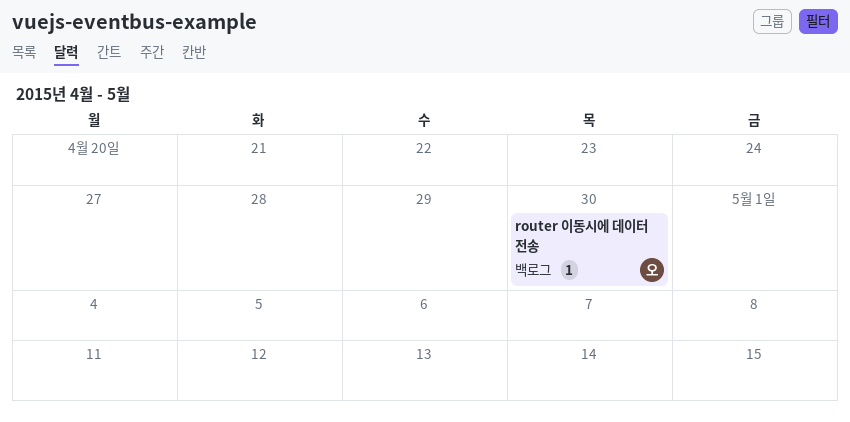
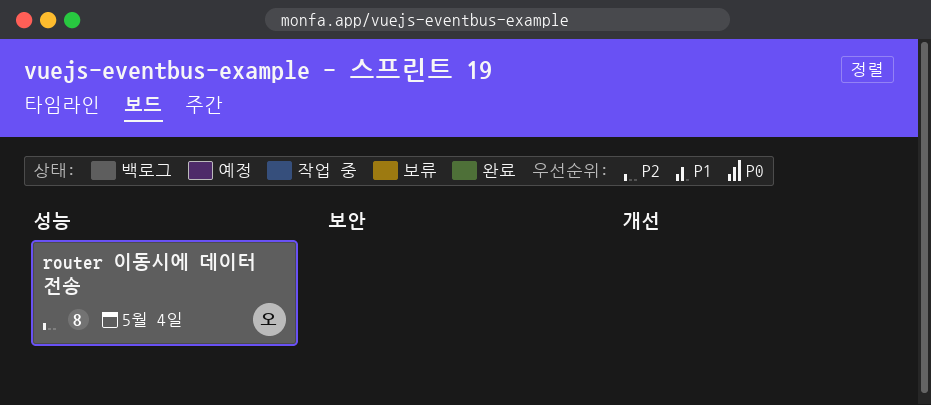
router 이동시에 데이터 전송, estimate: 1 -> 8
router 이동시에 데이터 전송, due: Apr 30 -> May 4

